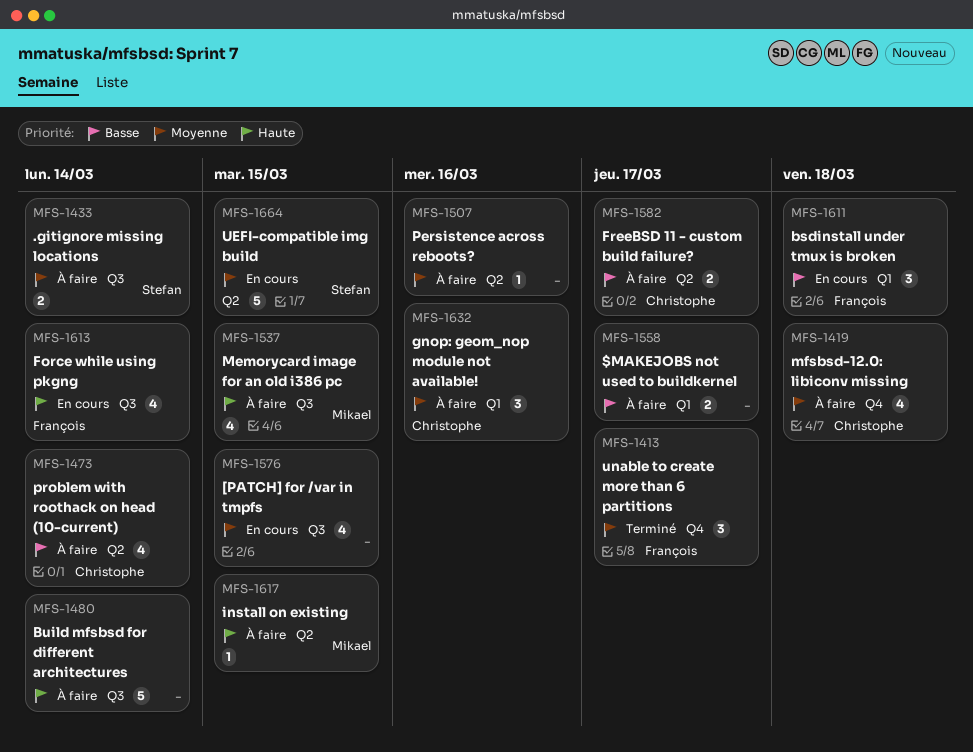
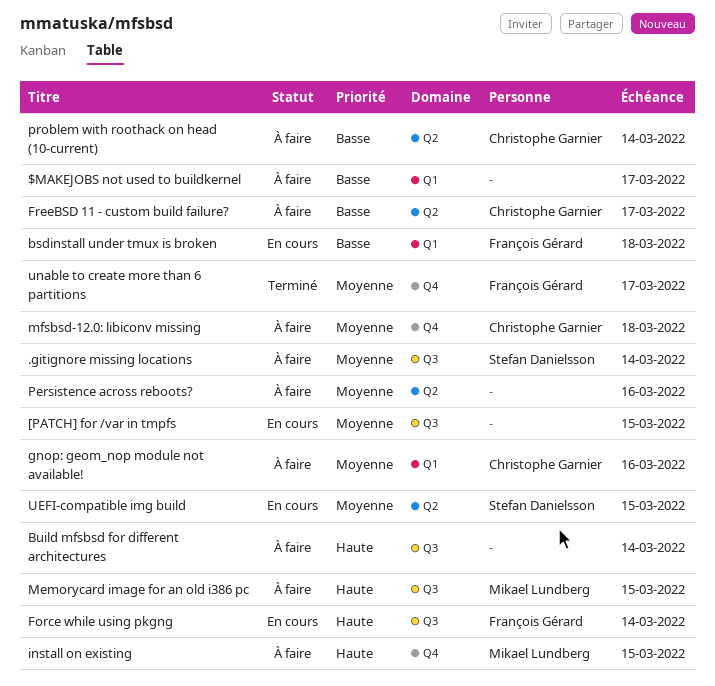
install on existing, label: Q2 -> Q4

